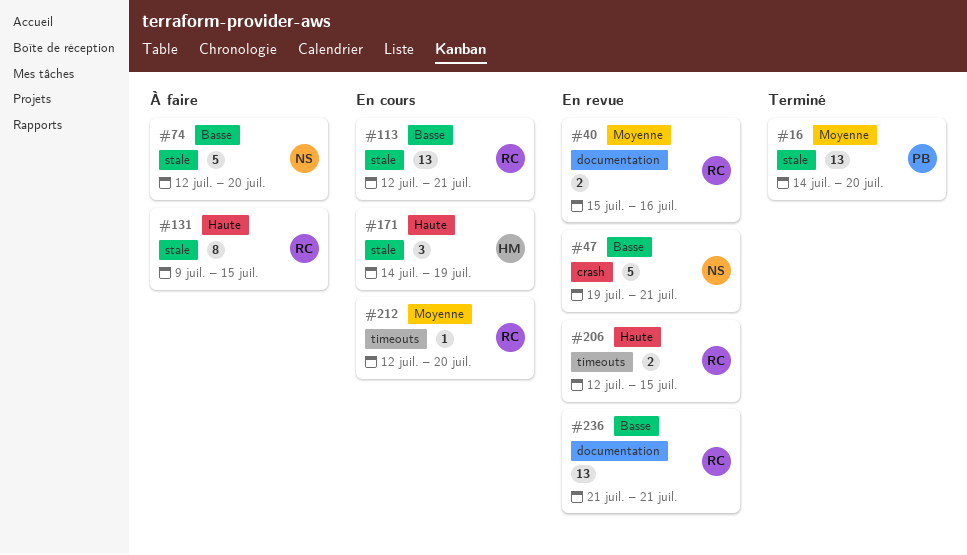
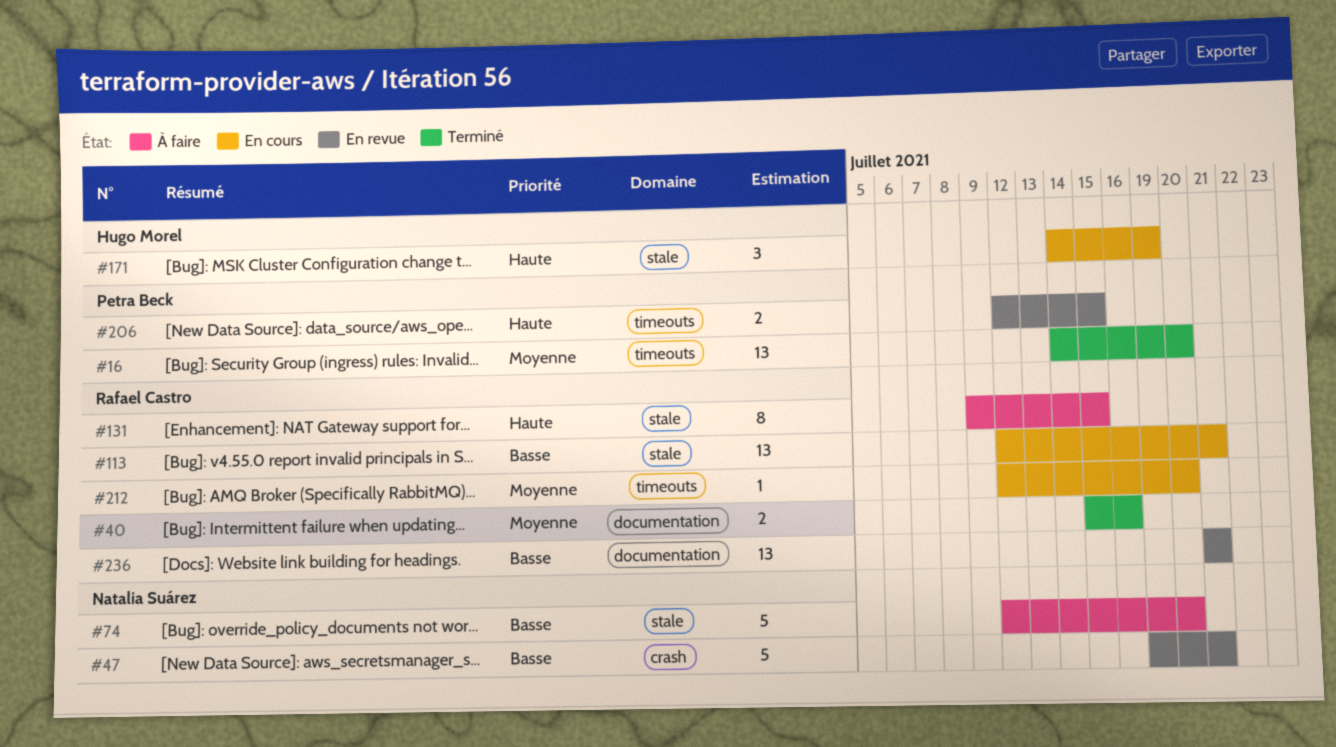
#16, label: stale -> timeouts
#40, status: En revue -> Terminé
#206, owner: Rafael Castro -> Petra Beck

